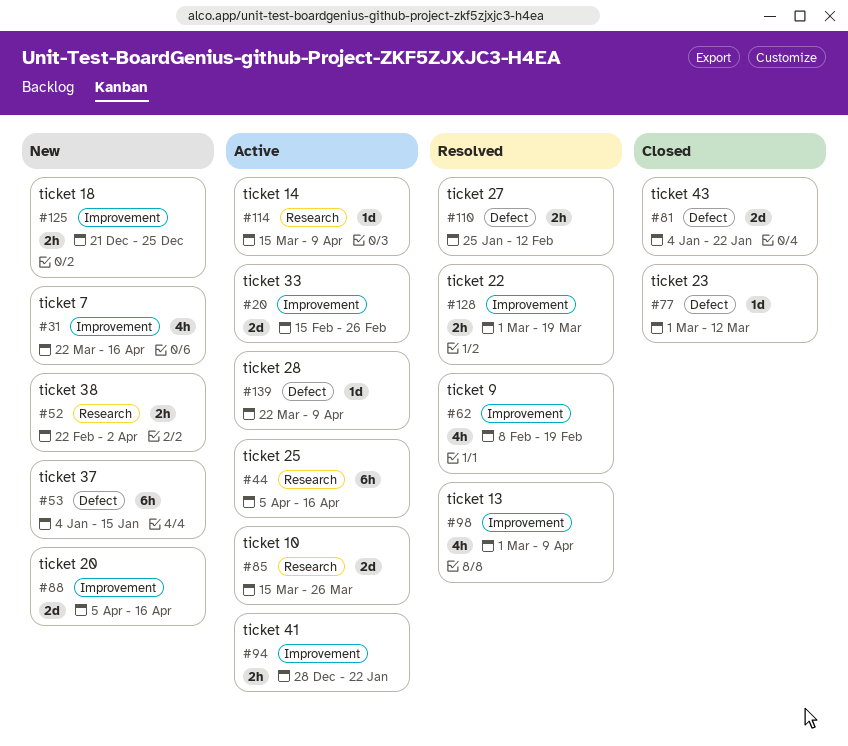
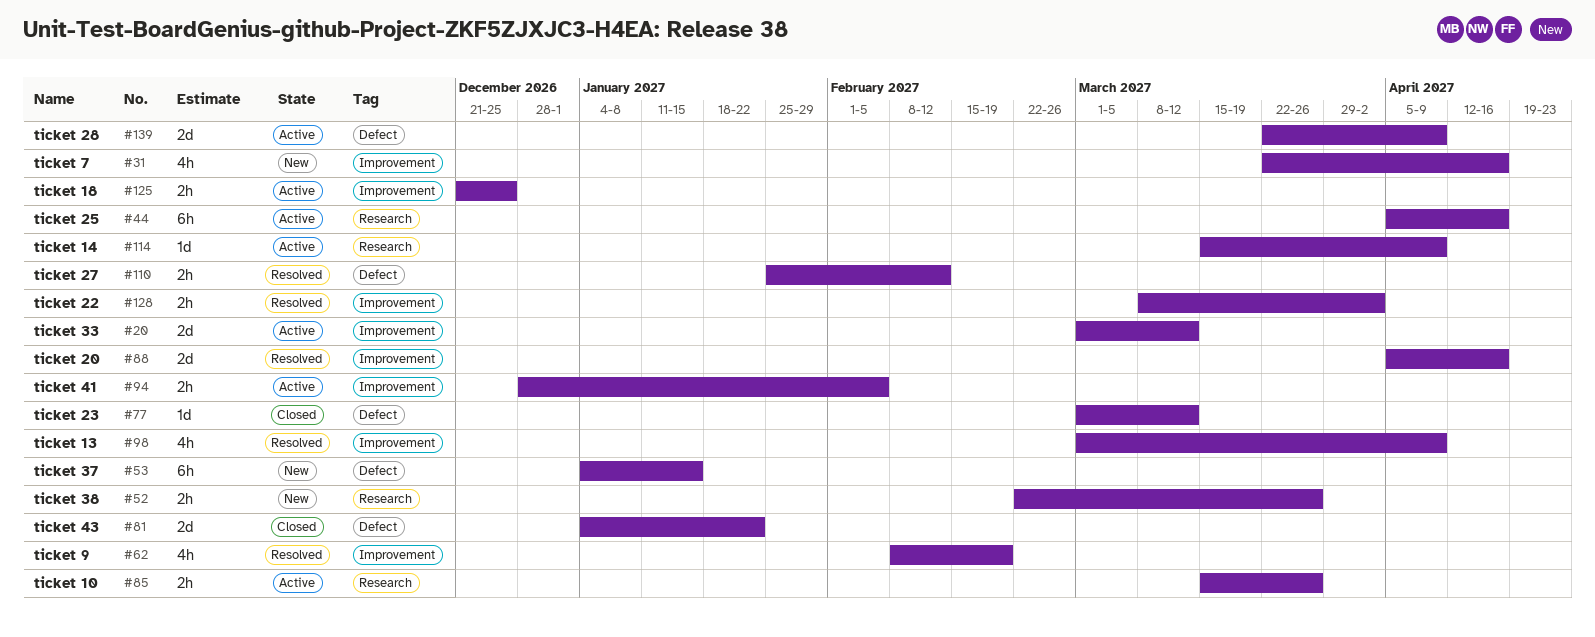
#20, start: Feb 15 -> Mar 1
#20, due: Feb 26 -> Mar 12
#52, due: Apr 2 -> Mar 26
#85, estimate: 2d -> 2h
#88, status: New -> Resolved
#94, due: Jan 22 -> Feb 5
#125, status: New -> Active
#128, start: Mar 1 -> Mar 8
#128, due: Mar 19 -> Apr 2
#139, estimate: 1d -> 2d

